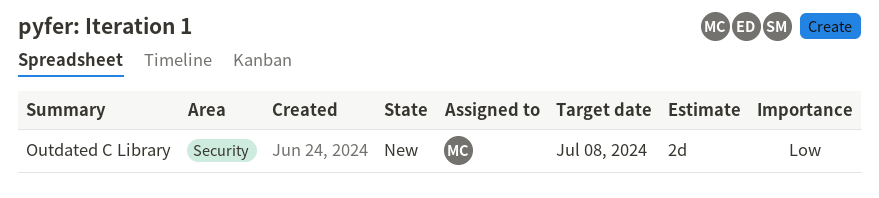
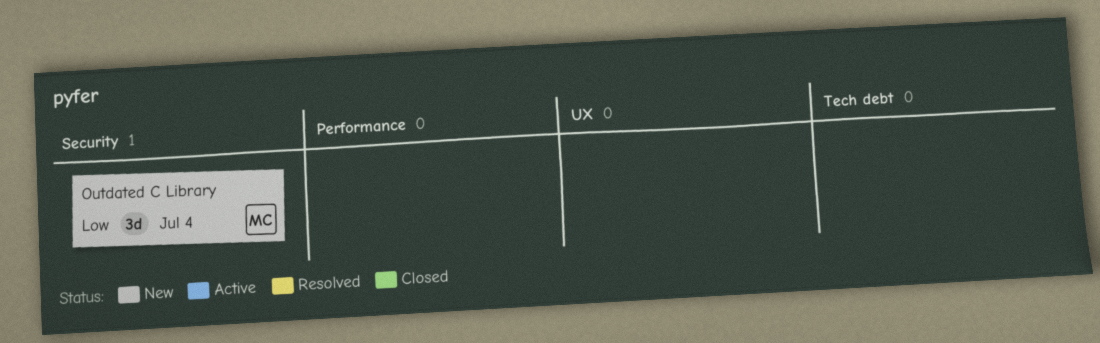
Outdated C Library, estimate: 2d -> 3d
Outdated C Library, due: Jul 8 -> Jul 4

